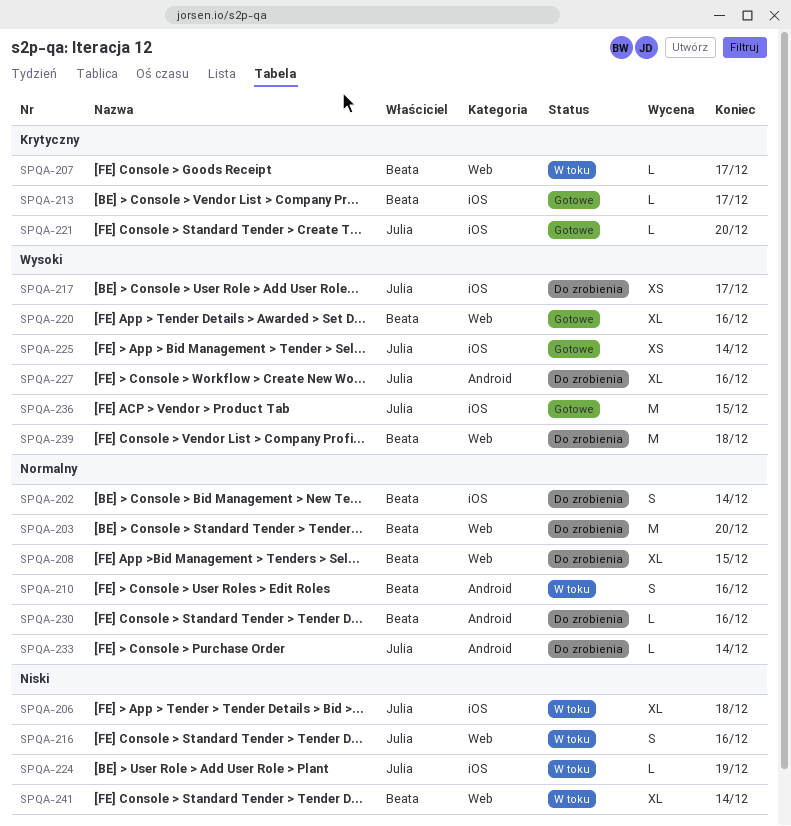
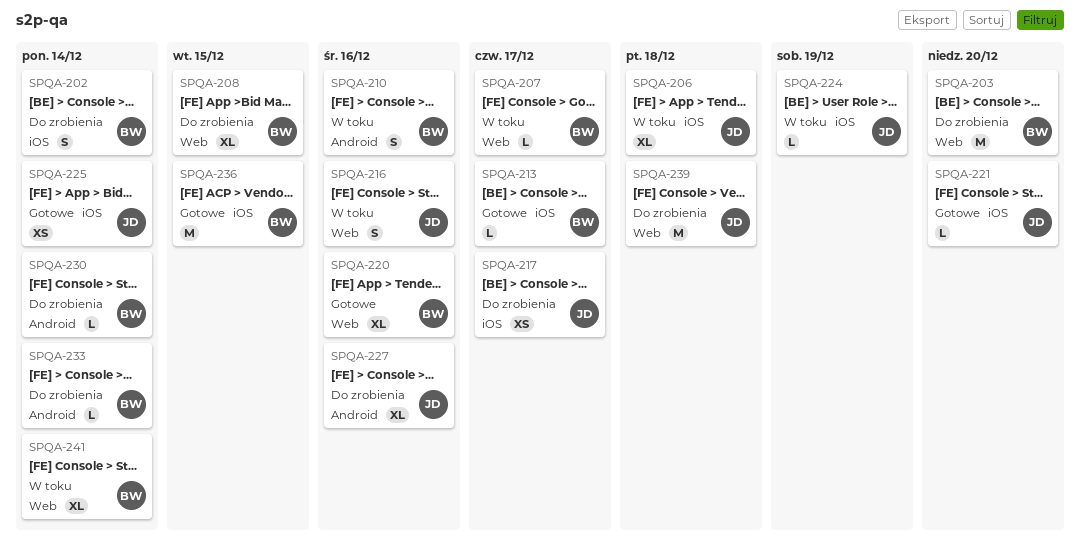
SPQA-230, due: Dec 16 -> Dec 14
SPQA-233, owner: Julia -> Beata
SPQA-236, owner: Julia -> Beata
SPQA-239, owner: Beata -> Julia

